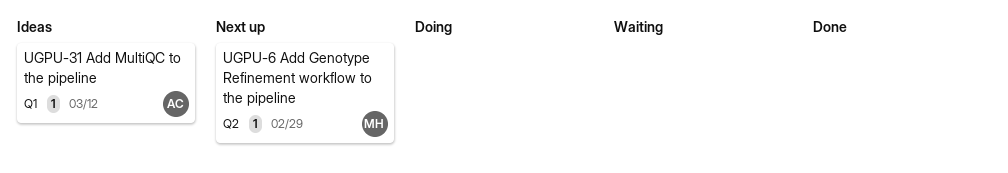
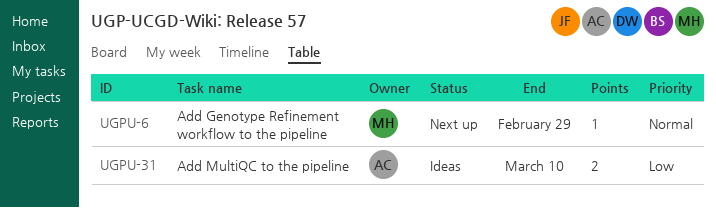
UGPU-31, estimate: 1 -> 2
UGPU-31, due: Mar 12 -> Mar 10

